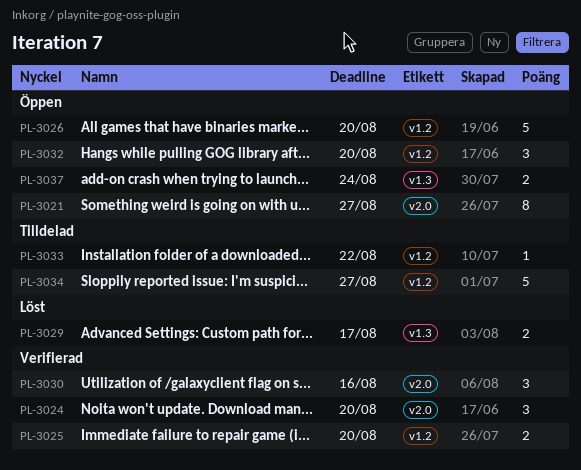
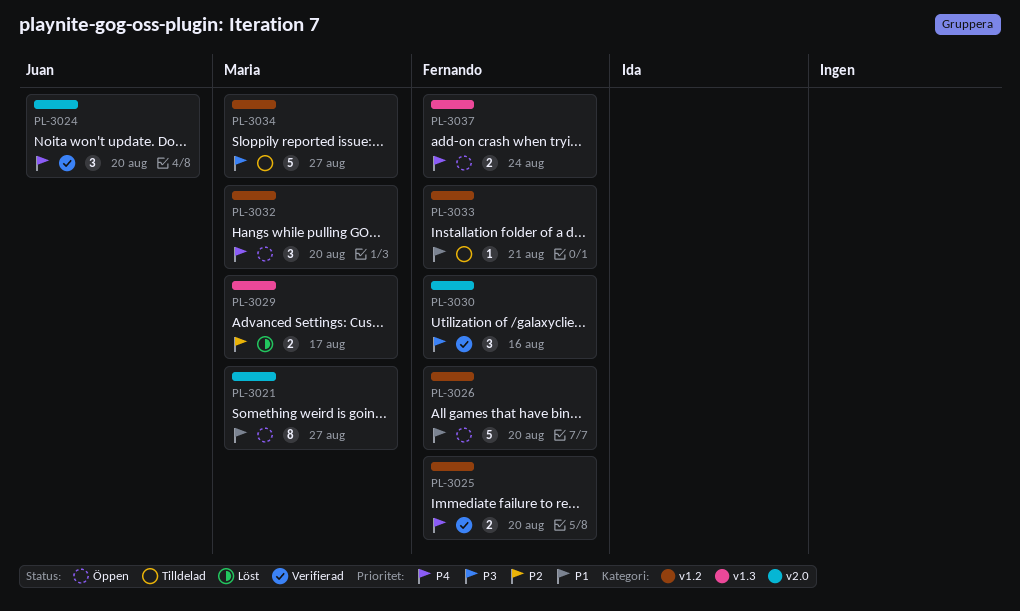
PL-3033, due: Aug 22 -> Aug 21

